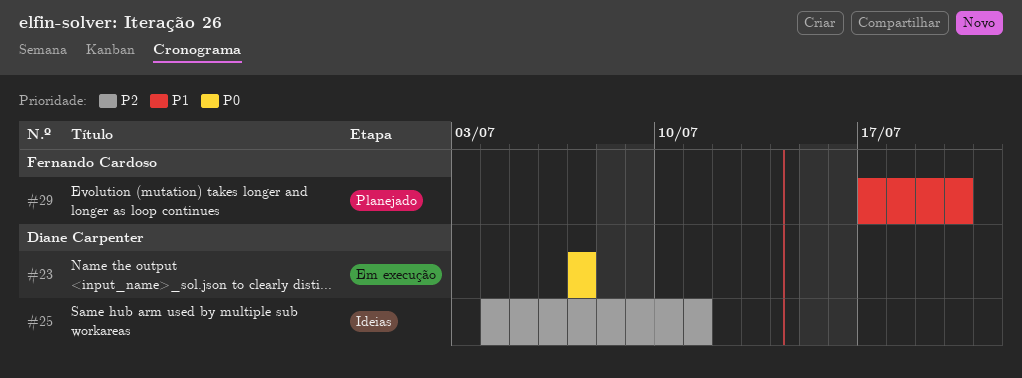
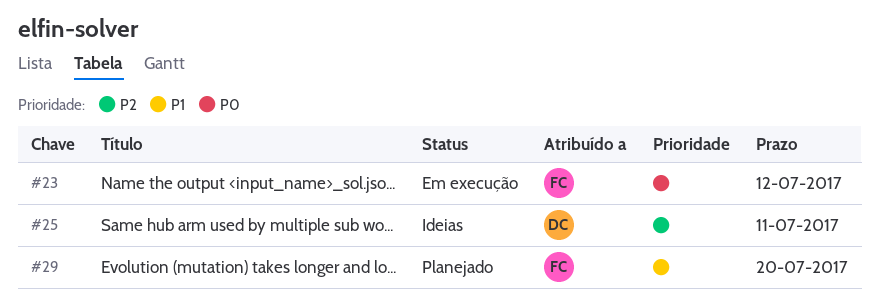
#23, owner: Diane Carpenter -> Fernando Cardoso
#23, due: Jul 7 -> Jul 12

